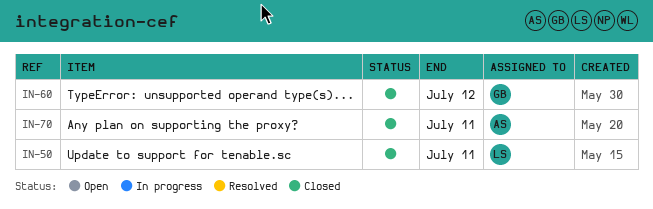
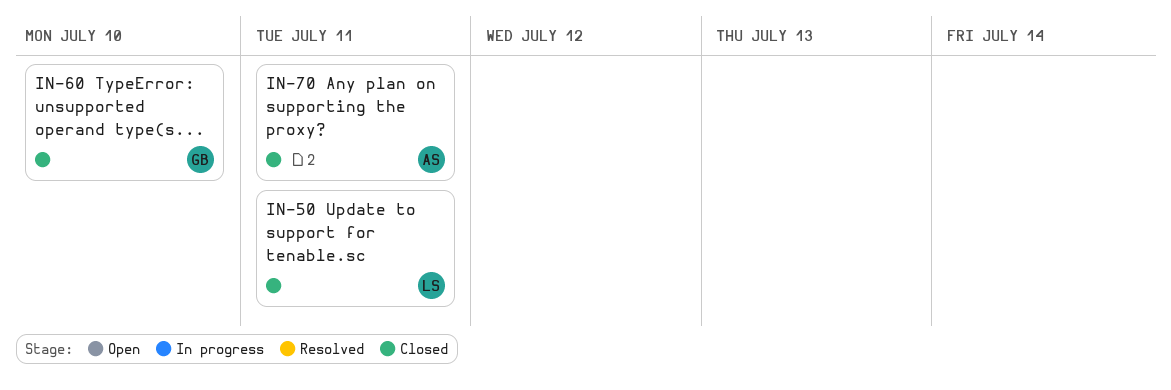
IN-60, due: Jul 12 -> Jul 10

